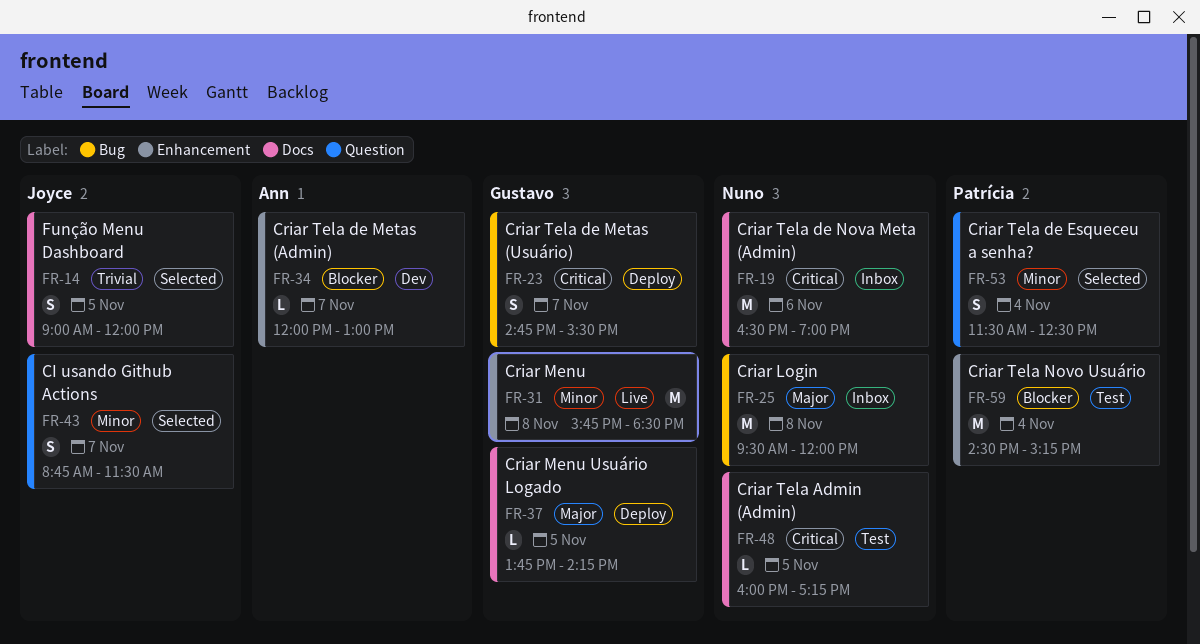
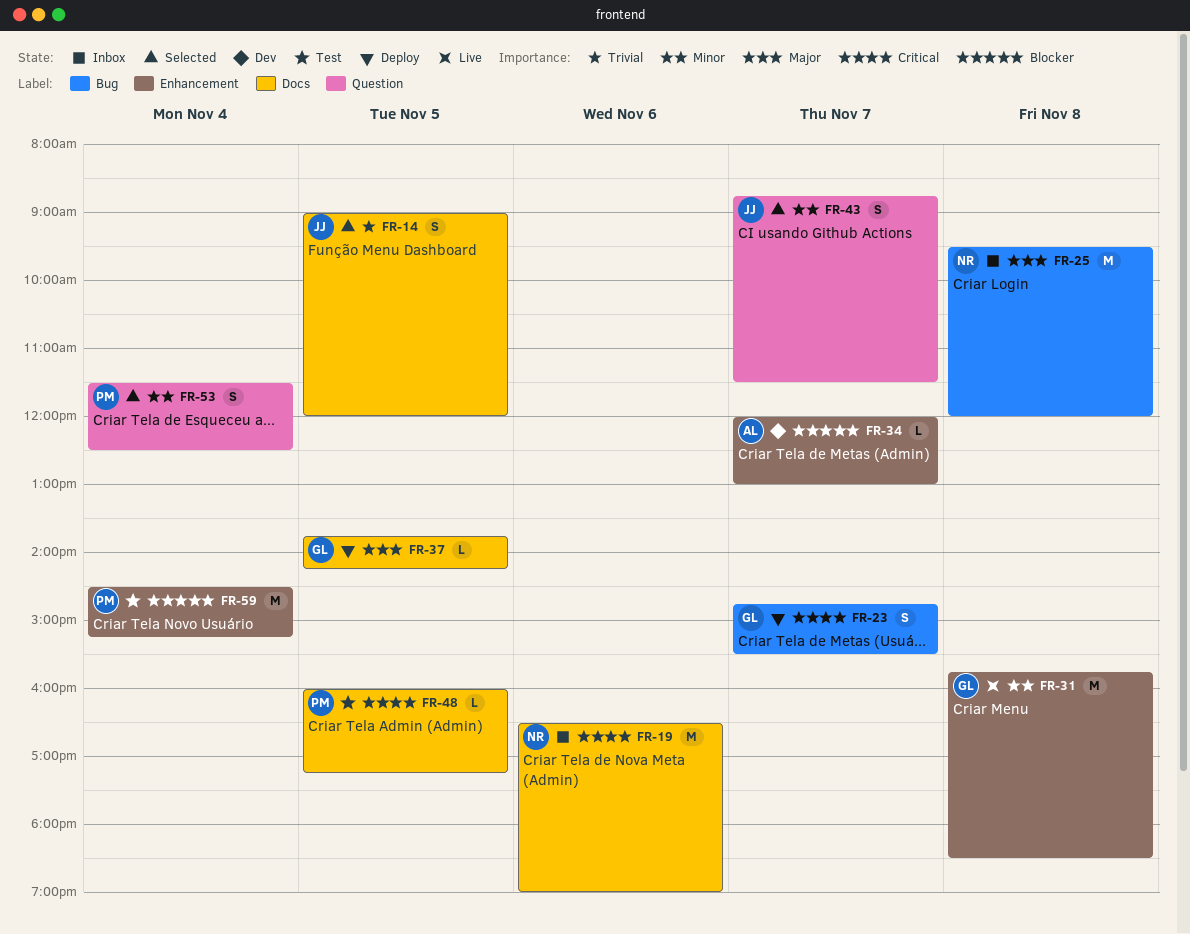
FR-48, owner: Nuno -> Patrícia

